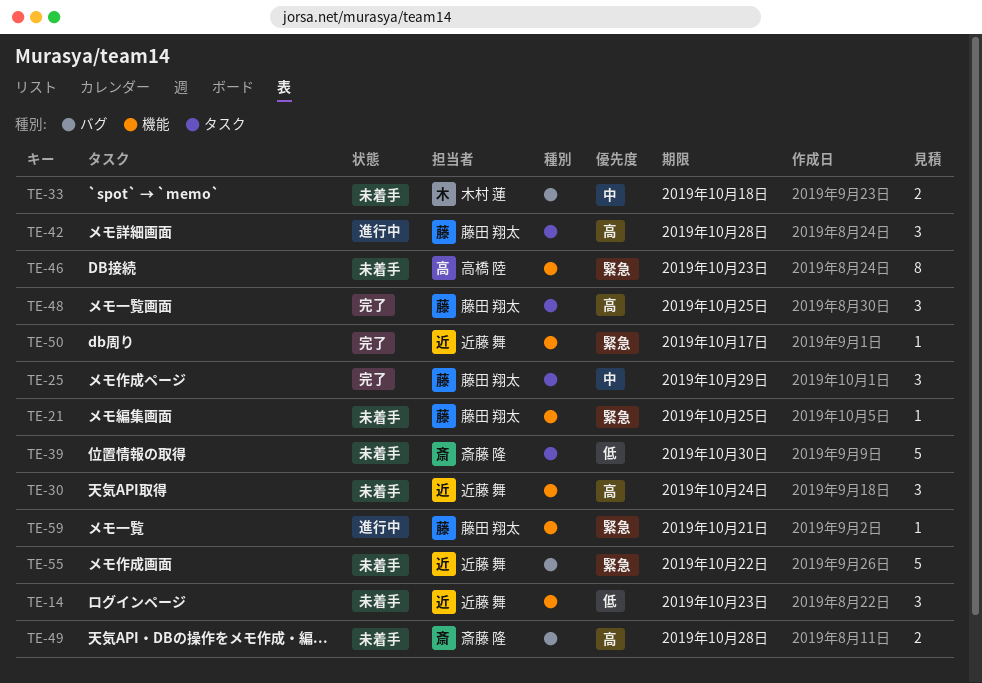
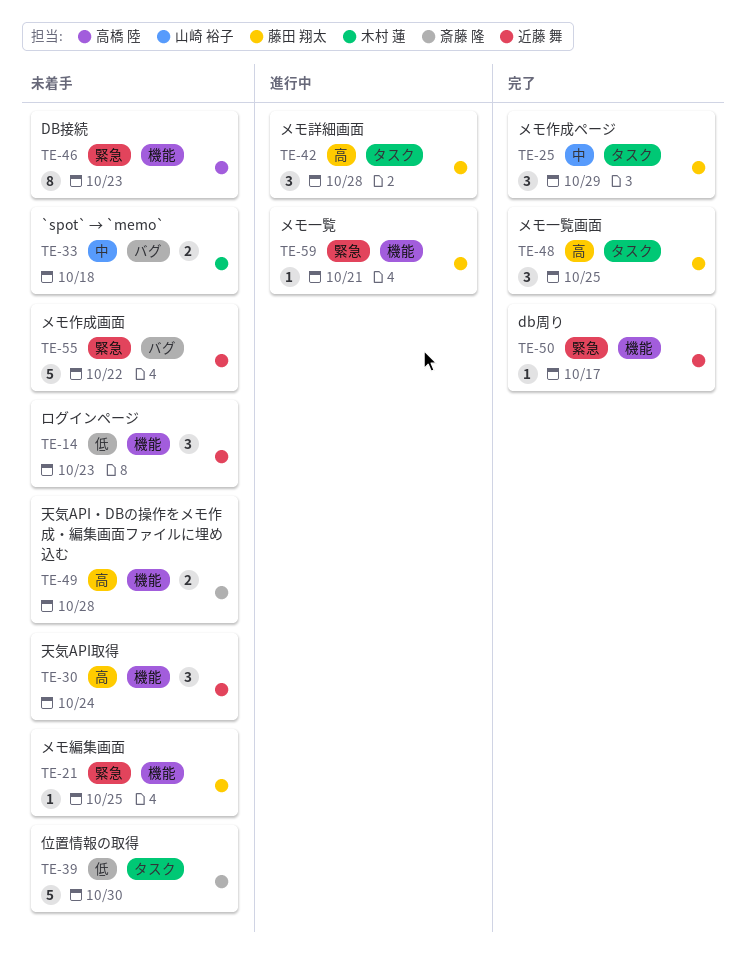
TE-49, label: バグ -> 機能

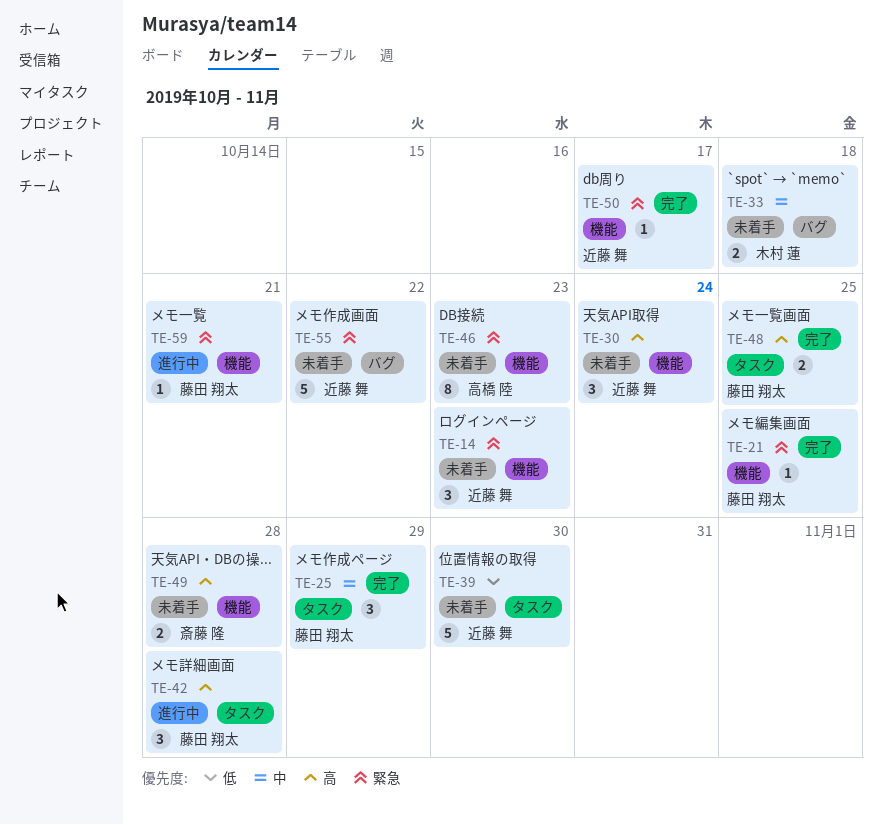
TE-14, priority: 低 -> 緊急
TE-21, status: 未着手 -> 完了
TE-39, owner: 斎藤 隆 -> 近藤 舞
TE-48, estimate: 3 -> 2

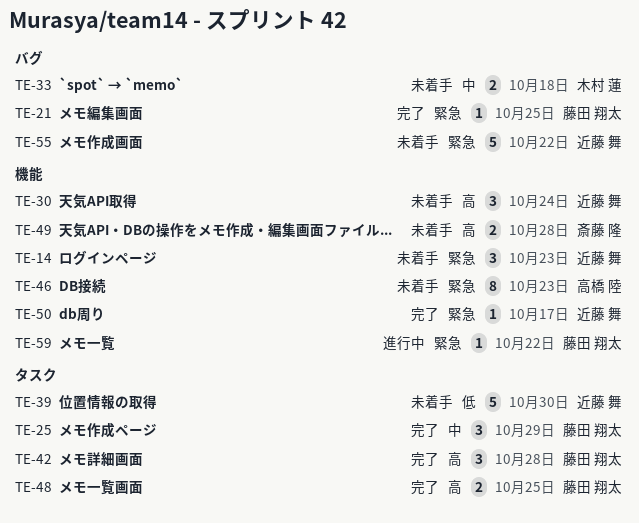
TE-21, label: 機能 -> バグ
TE-42, status: 進行中 -> 完了
TE-59, due: Oct 21 -> Oct 22

